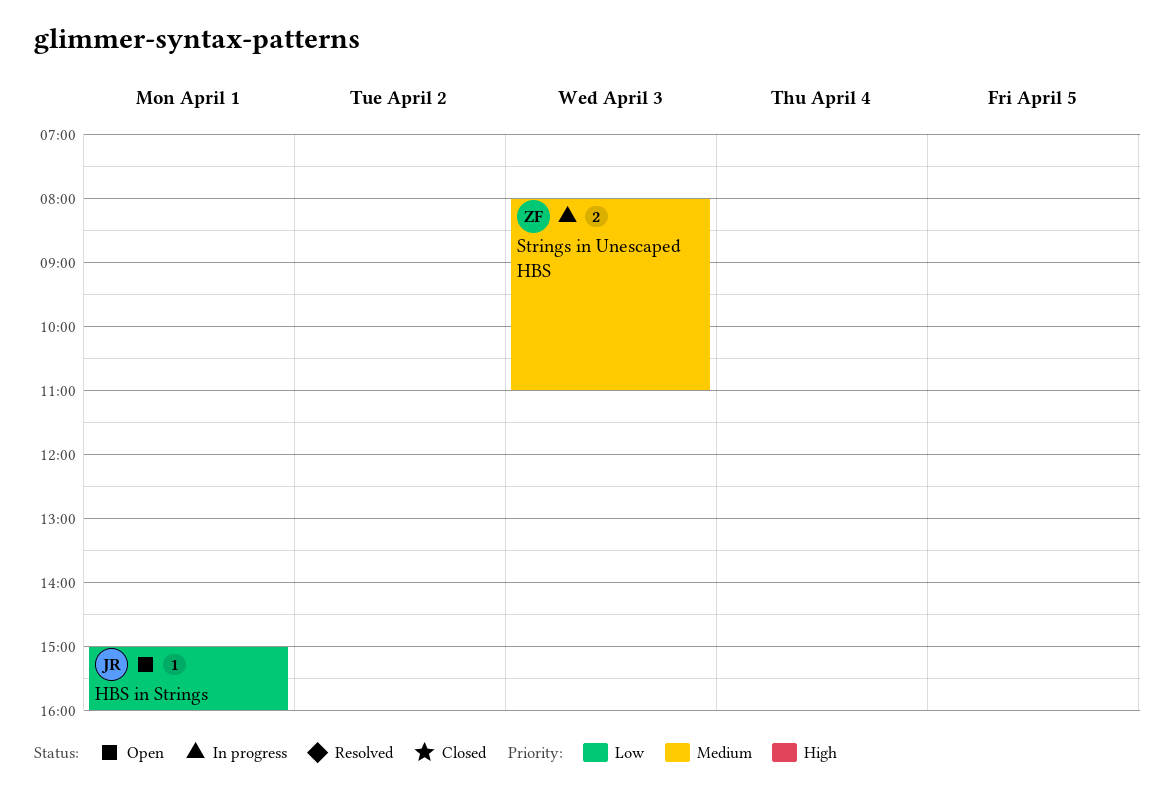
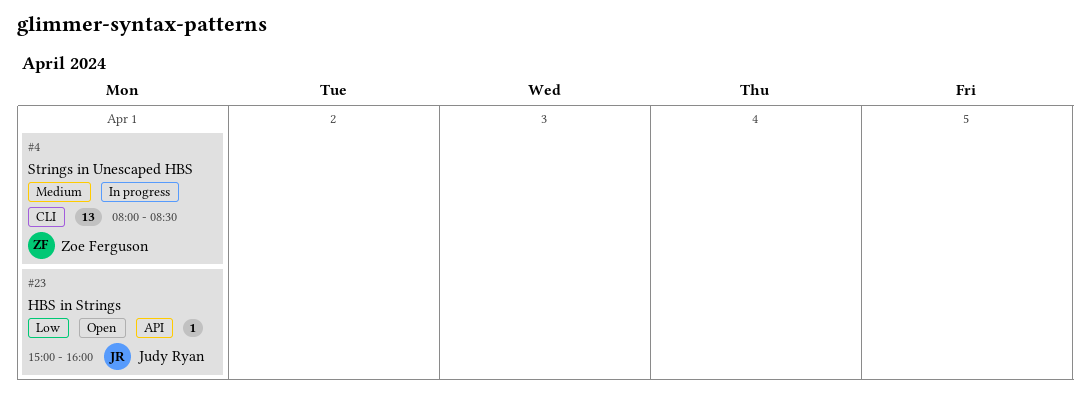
Strings in Unescaped HBS, estimate: 2 -> 13
Strings in Unescaped HBS, day: Apr 3 -> Apr 1
Strings in Unescaped HBS, ends: 11:00 -> 08:30

